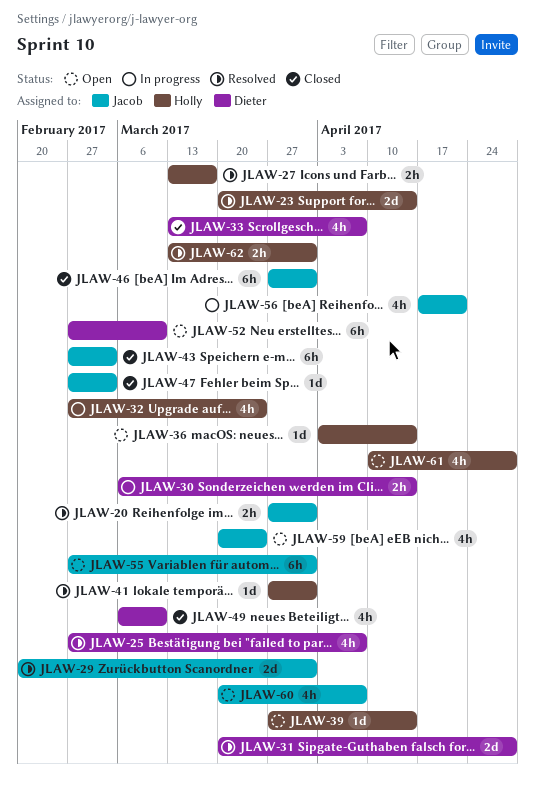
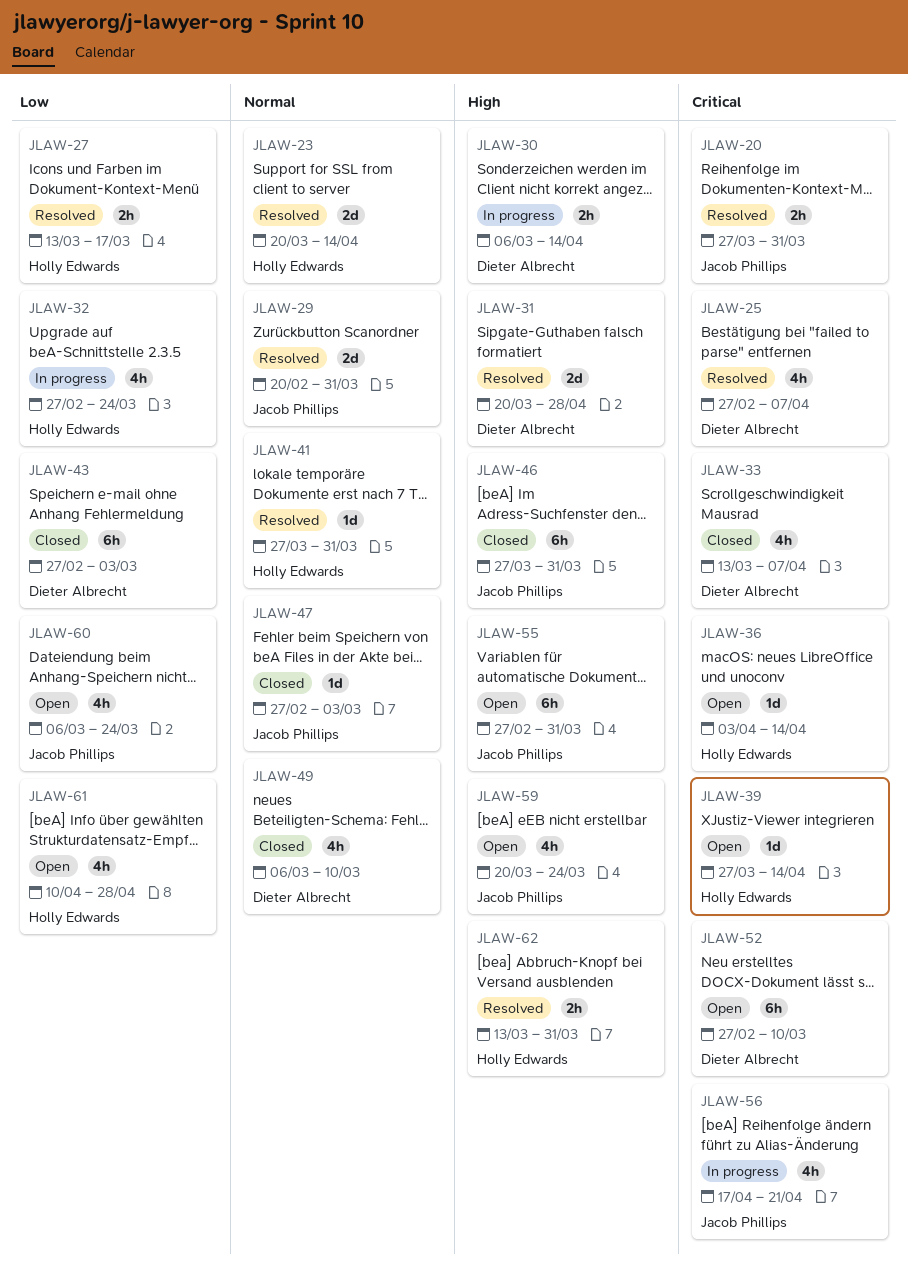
JLAW-43, owner: Jacob Phillips -> Dieter Albrecht
JLAW-60, start: Mar 20 -> Mar 6
JLAW-60, due: Apr 7 -> Mar 24

